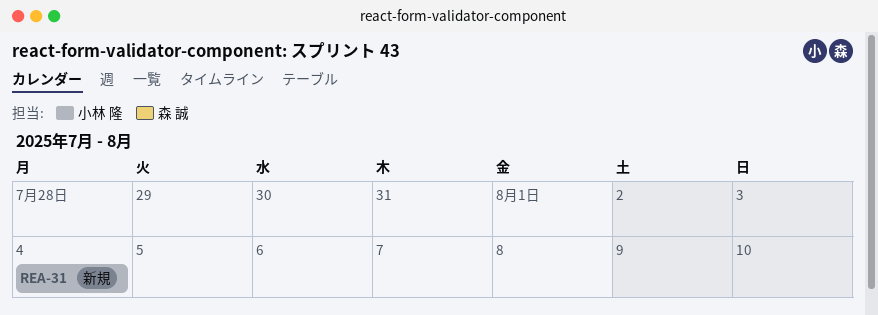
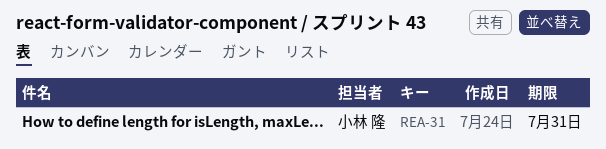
REA-31, due: Aug 4 -> Jul 31

